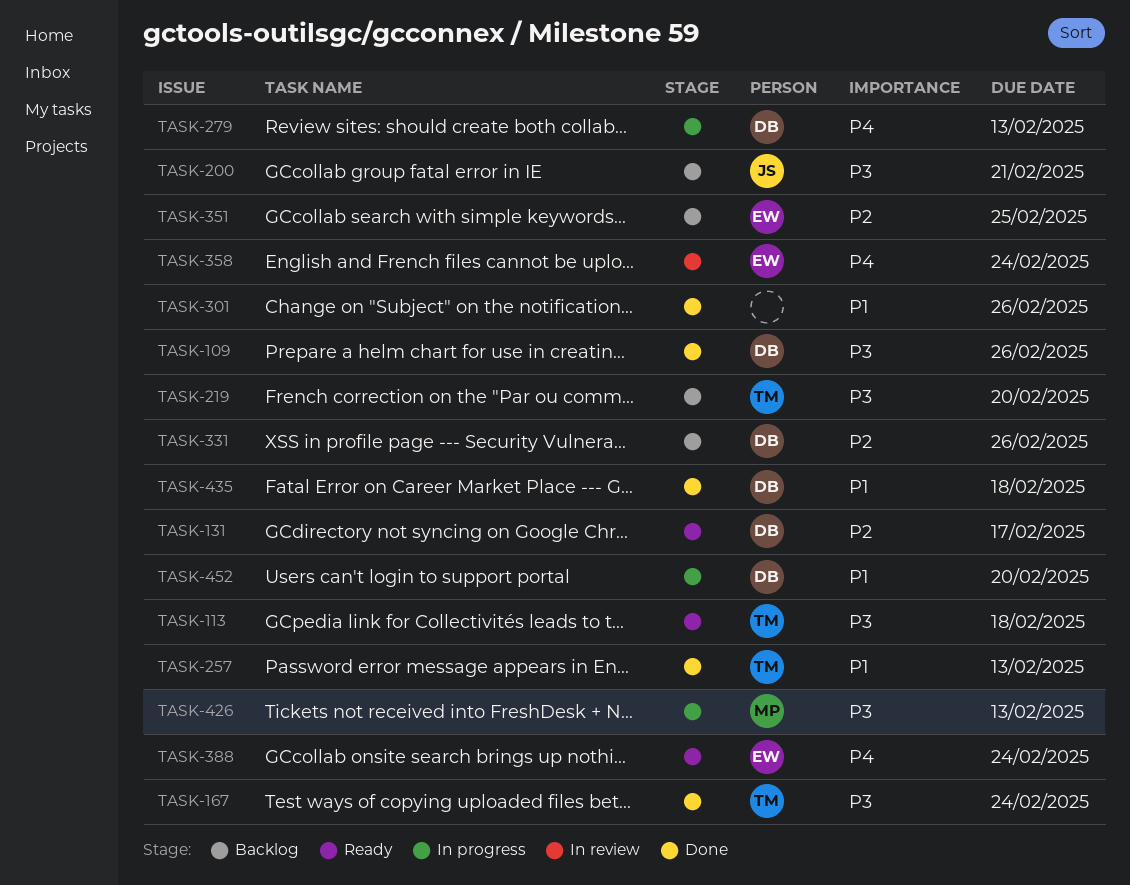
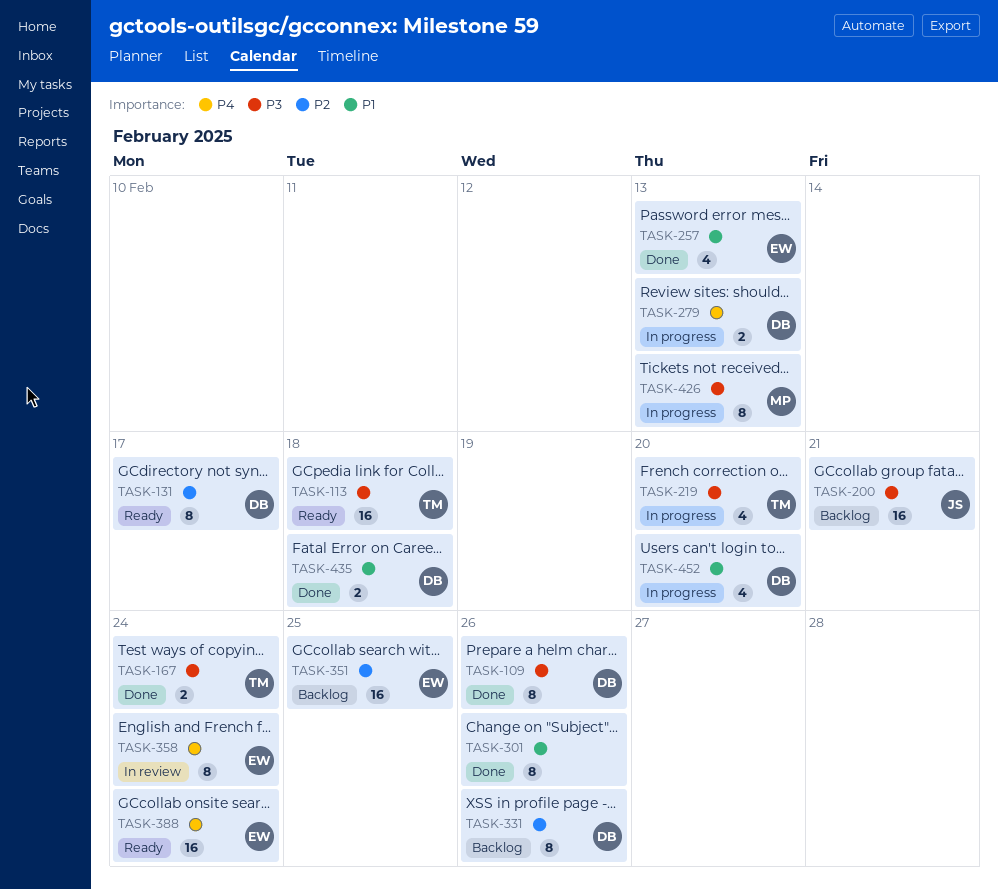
TASK-219, status: Backlog -> In progress
TASK-257, owner: TM -> EW

